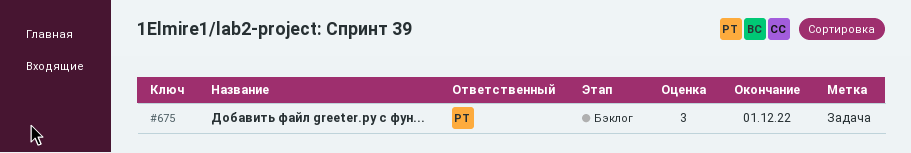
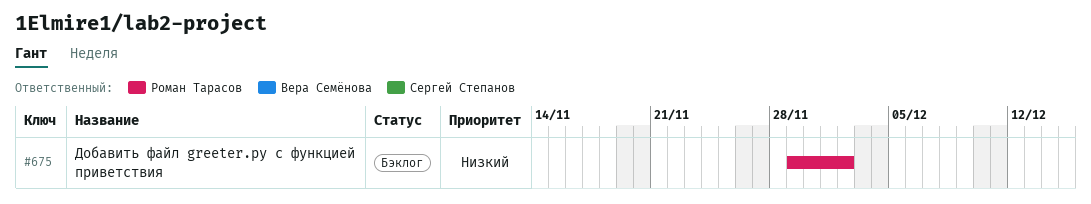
#675, due: Dec 1 -> Dec 2

